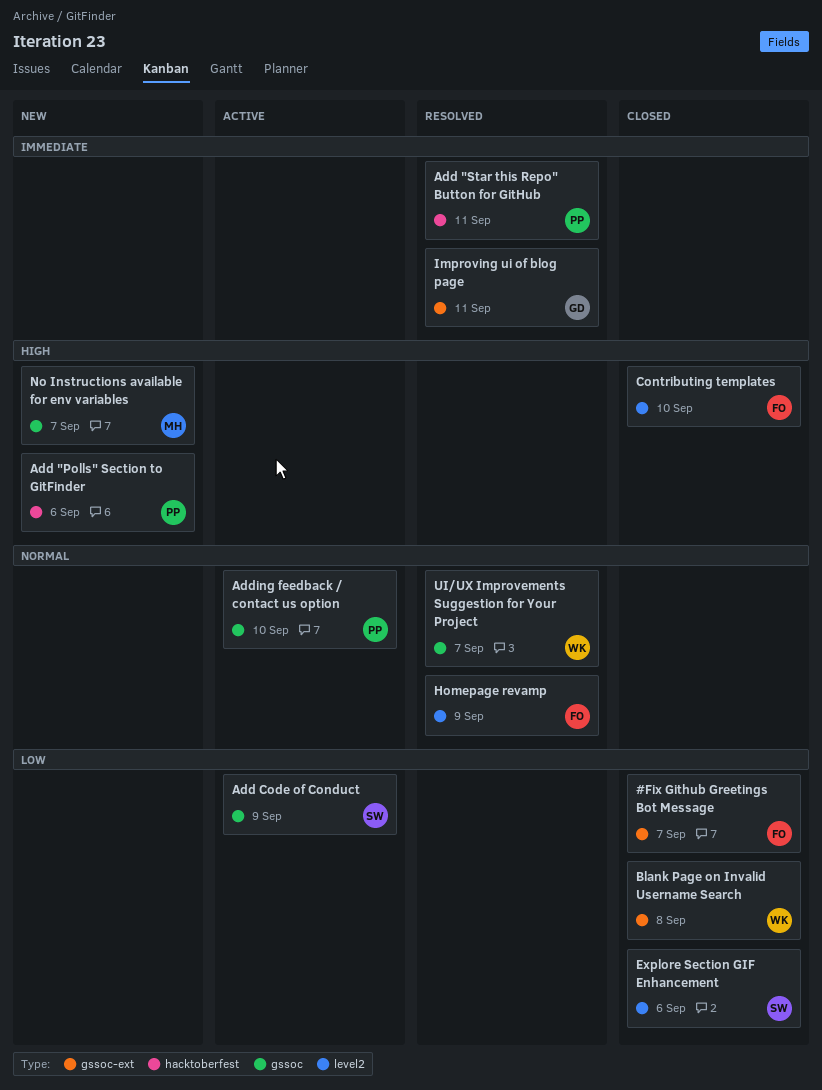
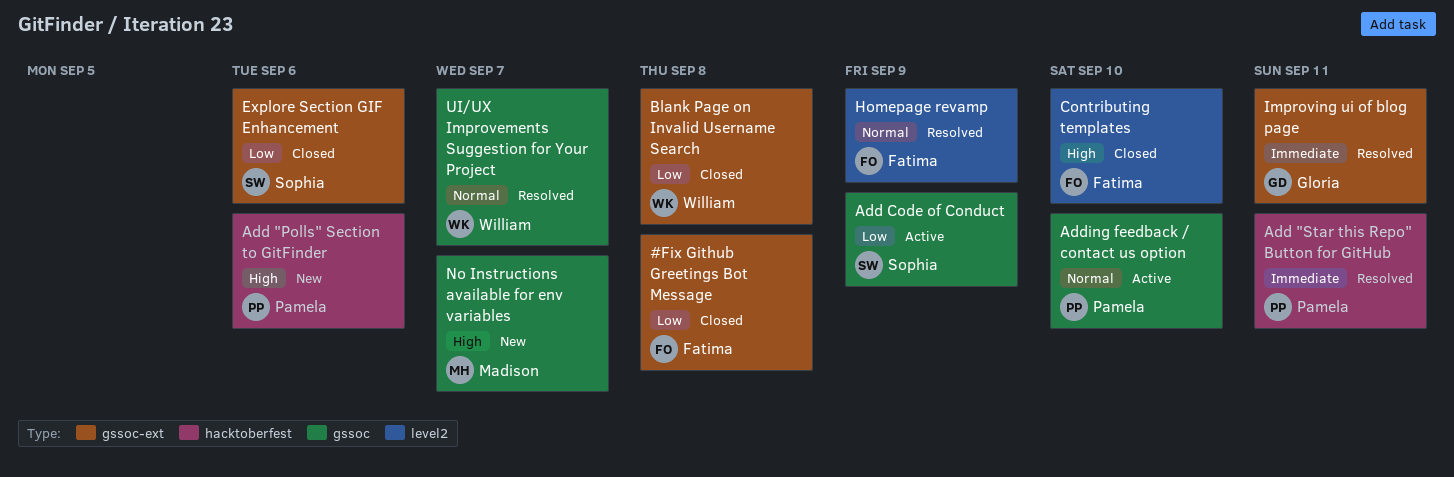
#Fix Github Greetings Bot Message, due: Sep 7 -> Sep 8
Explore Section GIF Enhancement, label: level2 -> gssoc-ext

